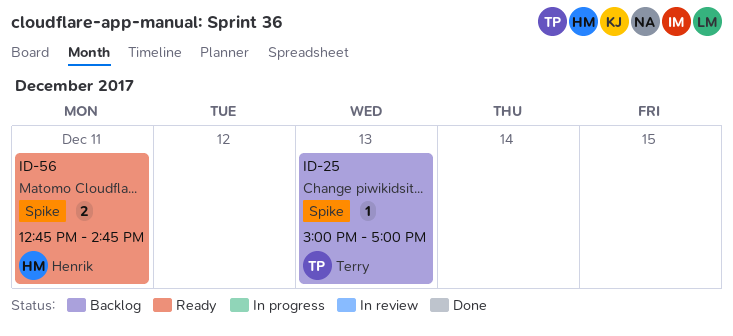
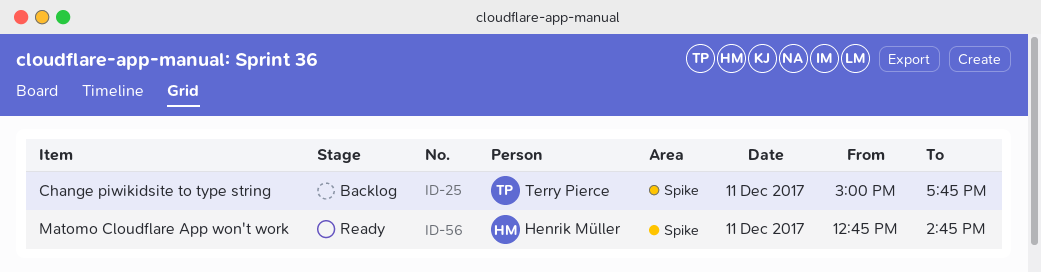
ID-25, day: Dec 13 -> Dec 11
ID-25, ends: 17:00 -> 17:45

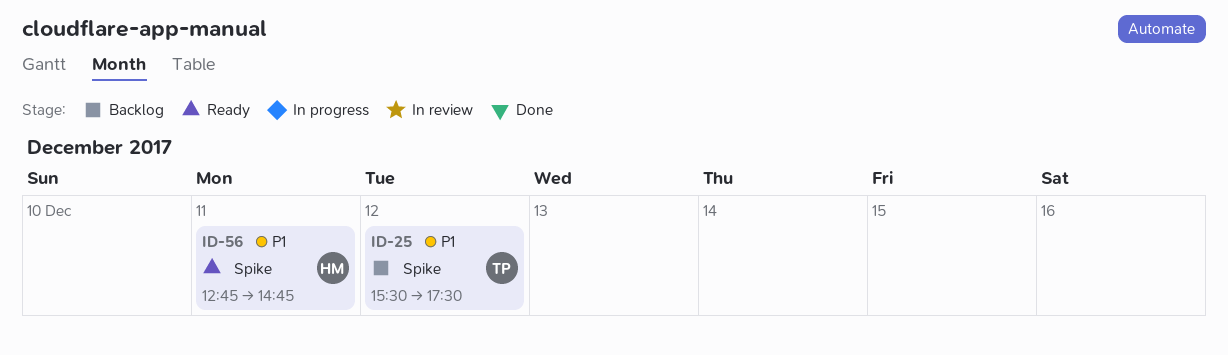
ID-25, day: Dec 11 -> Dec 12
ID-25, begins: 15:00 -> 15:30
ID-25, ends: 17:45 -> 17:30

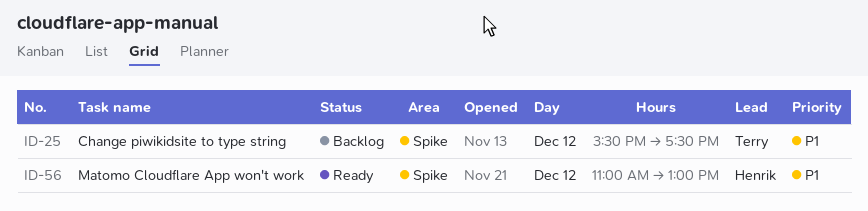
ID-56, day: Dec 11 -> Dec 12
ID-56, begins: 12:45 -> 11:00
ID-56, ends: 14:45 -> 13:00

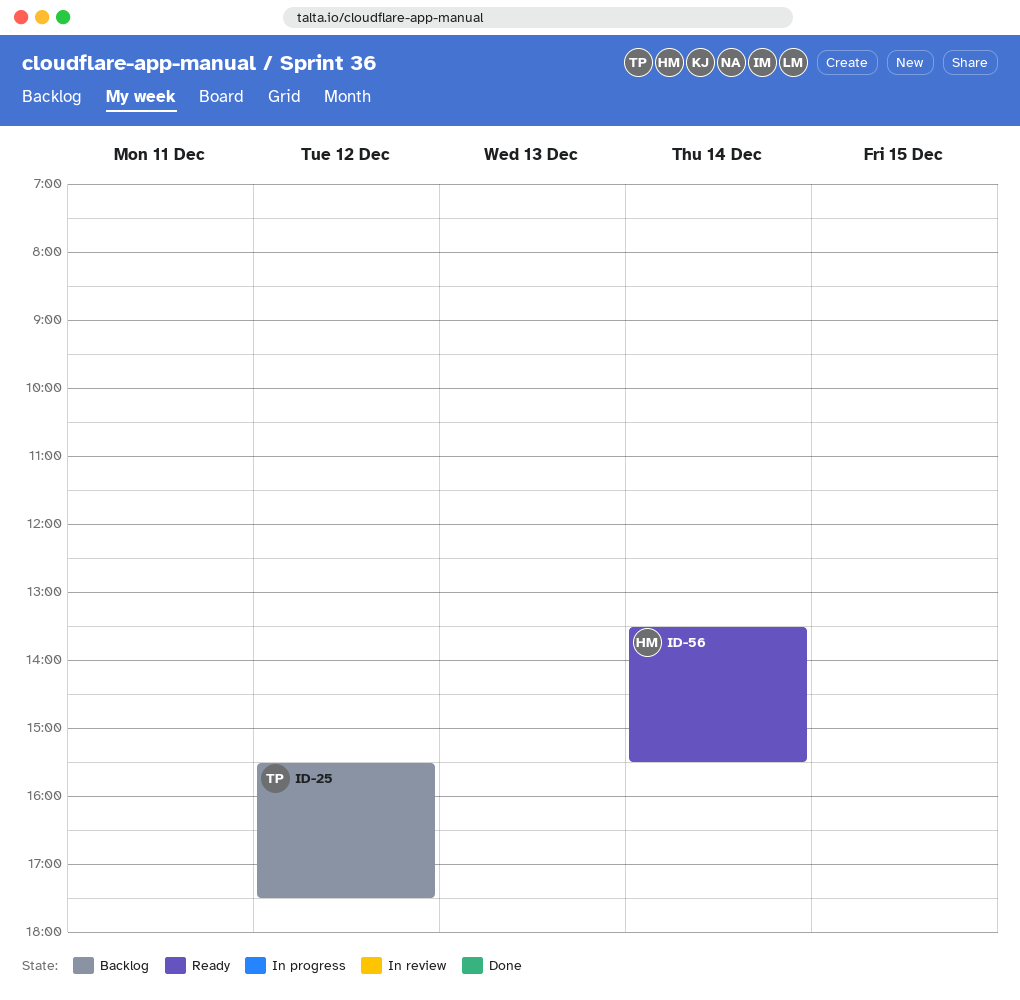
ID-56, day: Dec 12 -> Dec 14
ID-56, begins: 11:00 -> 13:30
ID-56, ends: 13:00 -> 15:30

